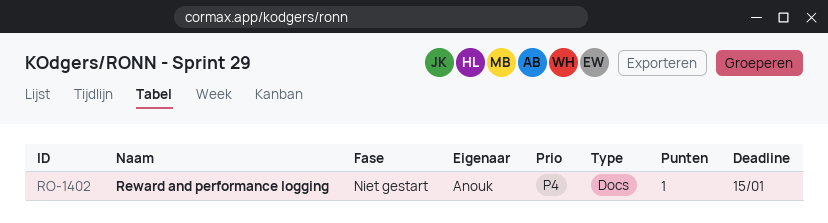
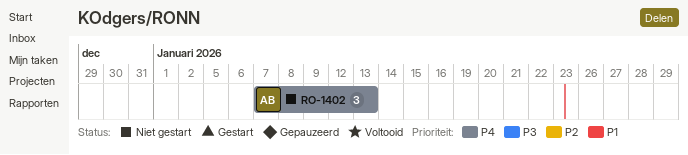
RO-1402, estimate: 1 -> 3
RO-1402, due: Jan 15 -> Jan 13

